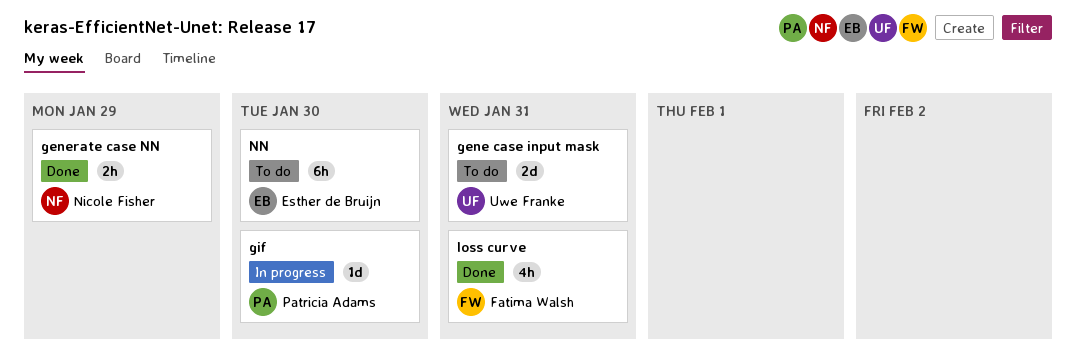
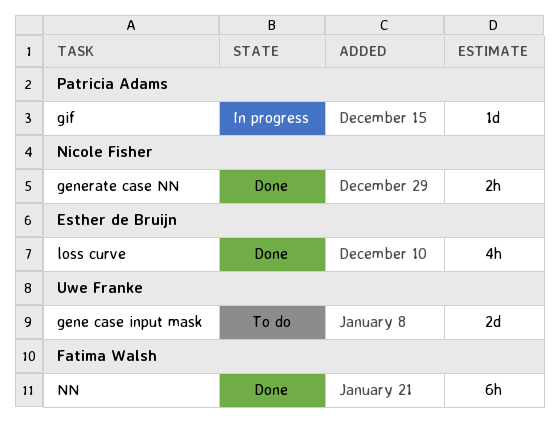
loss curve, owner: Fatima Walsh -> Esther de Bruijn
NN, status: To do -> Done
NN, owner: Esther de Bruijn -> Fatima Walsh

